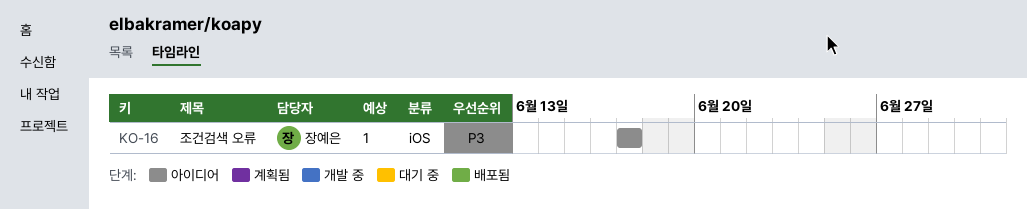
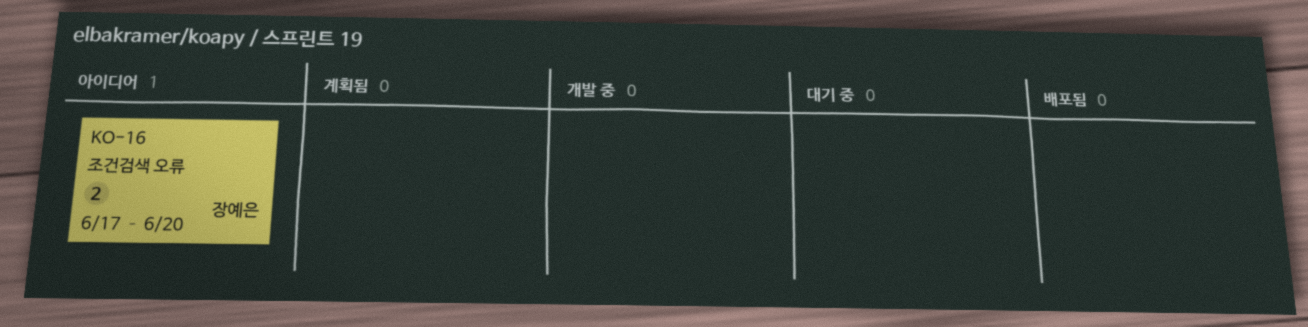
KO-16, estimate: 1 -> 2
KO-16, due: Jun 17 -> Jun 20

